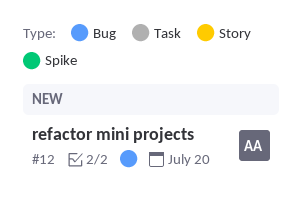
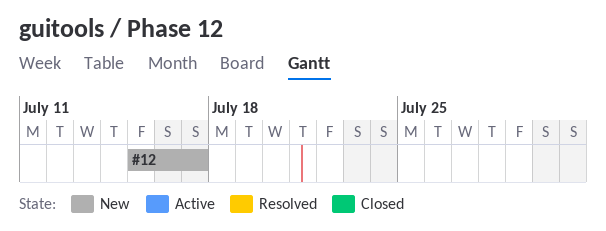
#12, due: Jul 20 -> Jul 17

